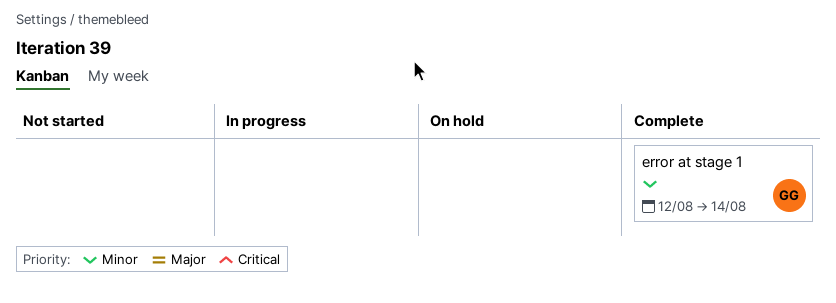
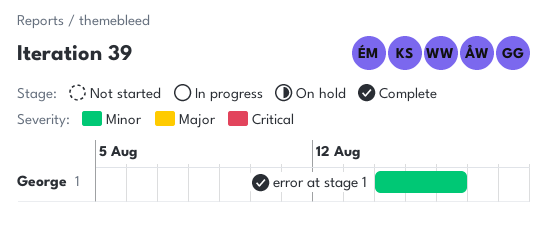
error at stage 1, start: Aug 12 -> Aug 14
error at stage 1, due: Aug 14 -> Aug 16

